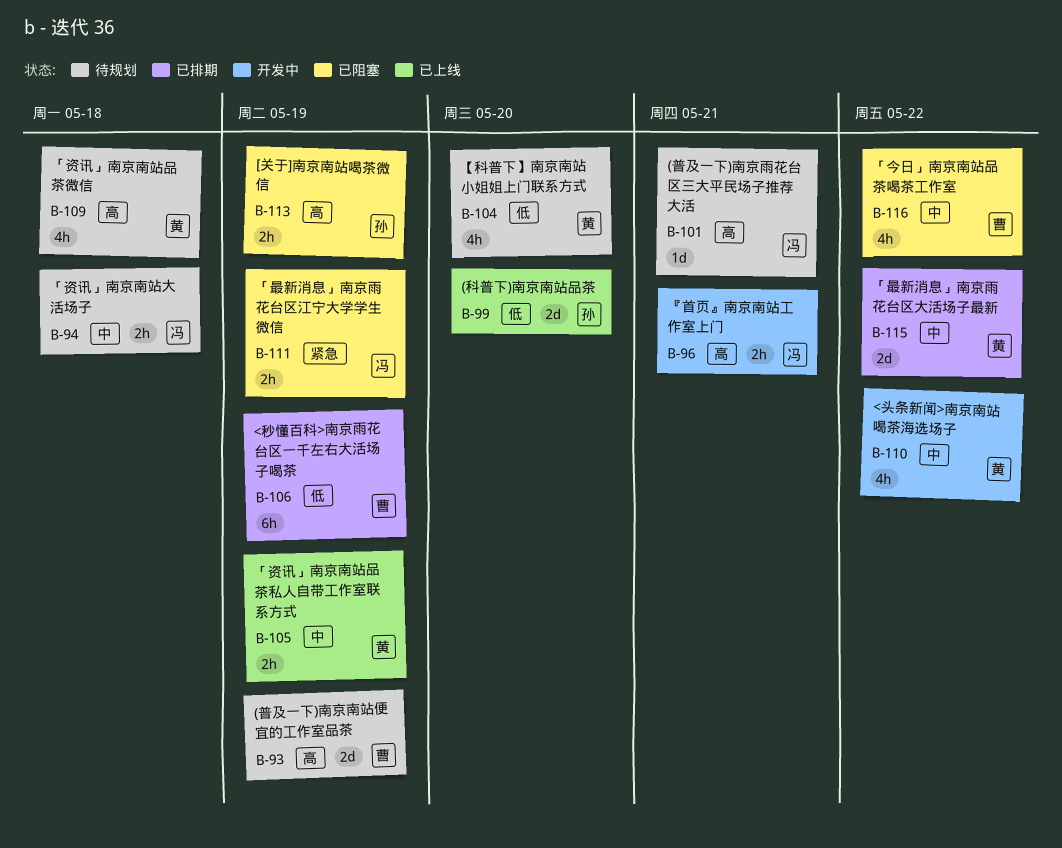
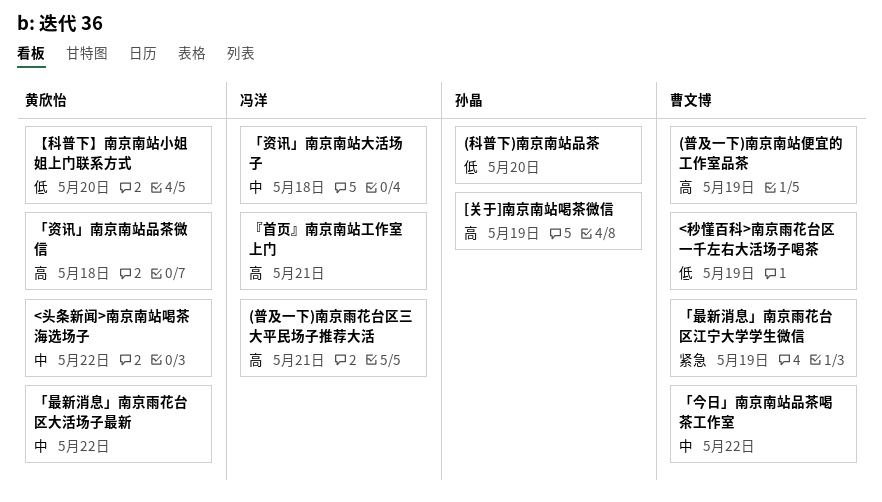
「最新消息」南京雨花台区江宁大学学生微信, owner: 冯洋 -> 曹文博
「资讯」南京南站品茶私人自带工作室联系方式: present -> none

